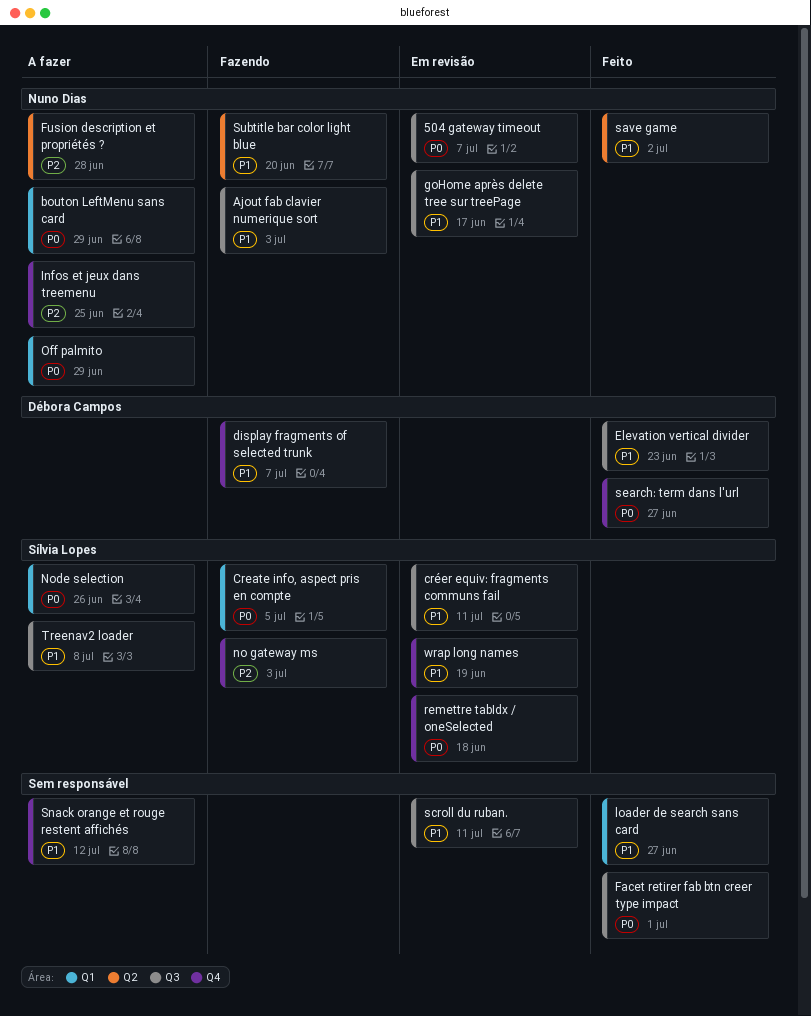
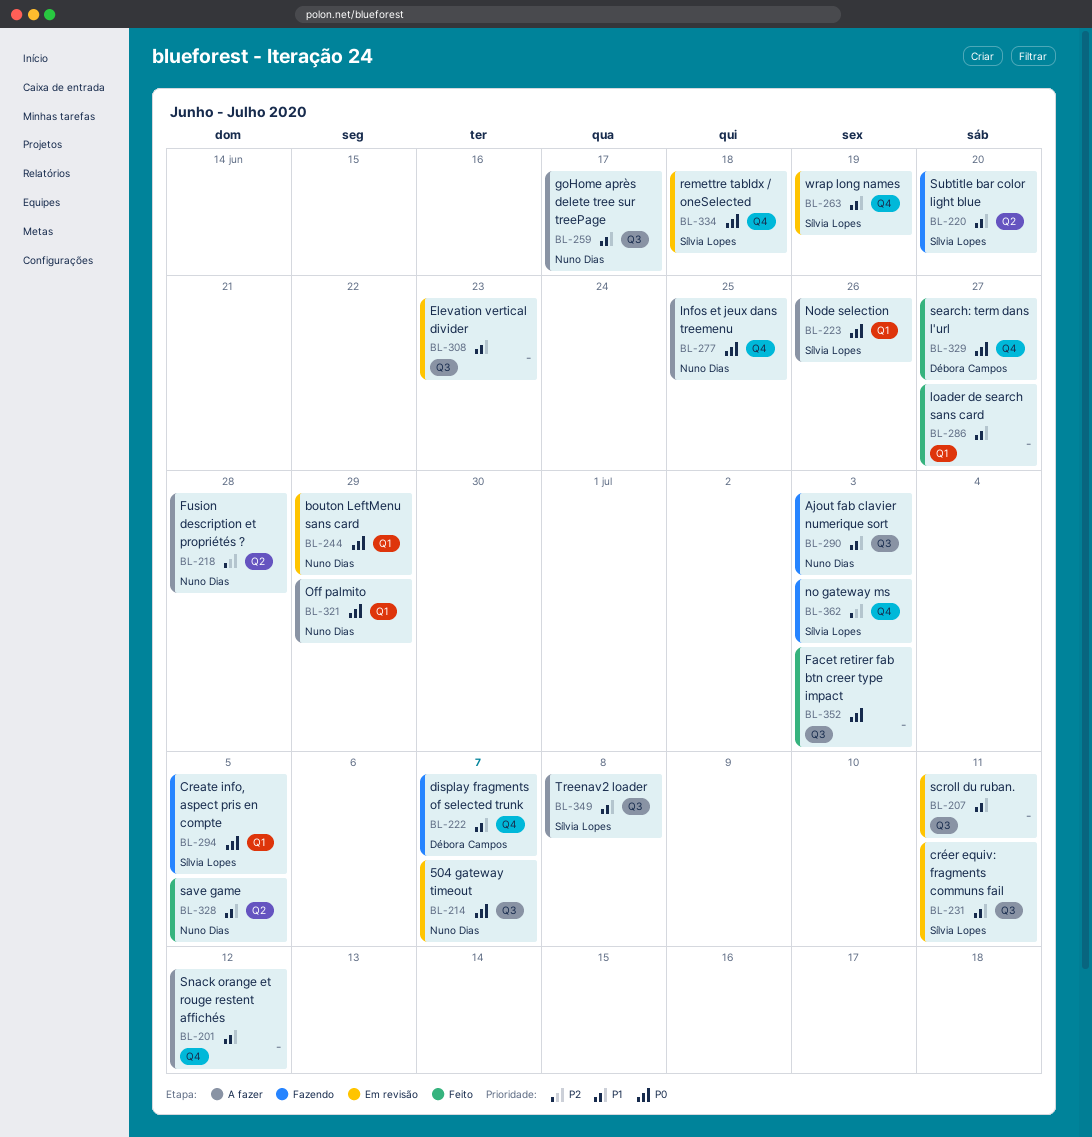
bouton LeftMenu sans card, status: A fazer -> Em revisão
Elevation vertical divider, status: Feito -> Em revisão
Elevation vertical divider, owner: Débora Campos -> none
Facet retirer fab btn creer type impact, due: Jul 1 -> Jul 3
goHome après delete tree sur treePage, status: Em revisão -> A fazer
Infos et jeux dans treemenu, priority: P2 -> P0
save game, due: Jul 2 -> Jul 5
Subtitle bar color light blue, owner: Nuno Dias -> Sílvia Lopes

